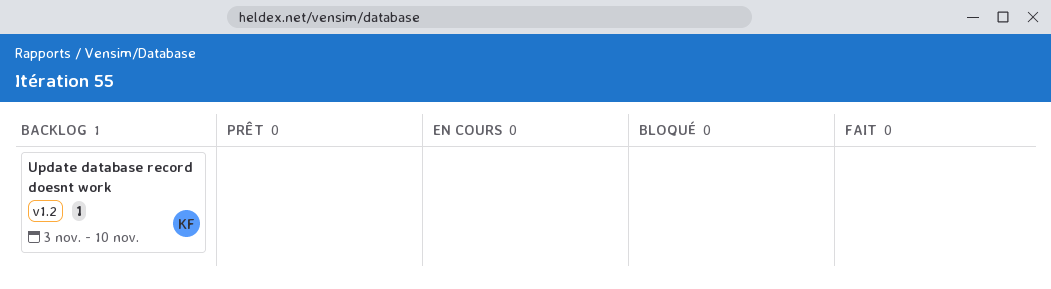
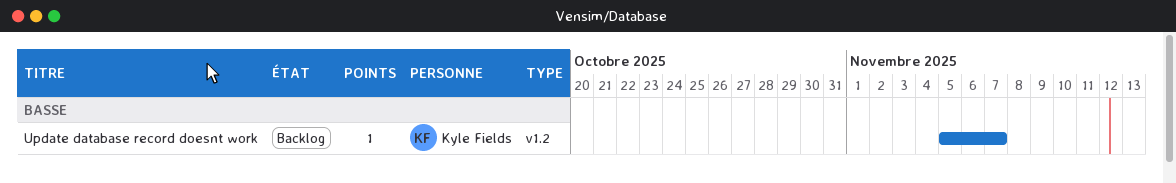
Update database record doesnt work, start: Nov 3 -> Nov 5
Update database record doesnt work, due: Nov 10 -> Nov 7

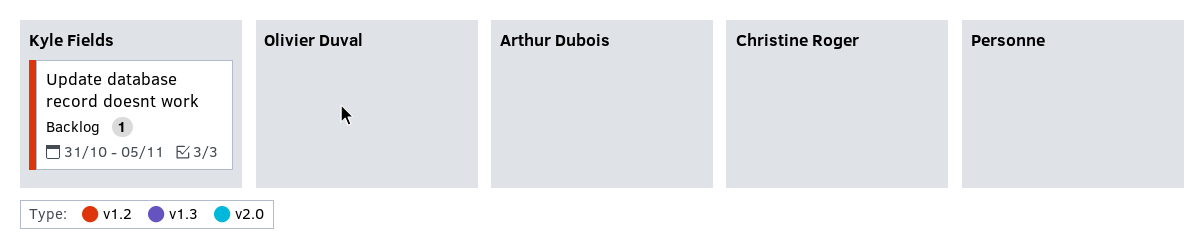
Update database record doesnt work, start: Nov 5 -> Oct 31
Update database record doesnt work, due: Nov 7 -> Nov 5

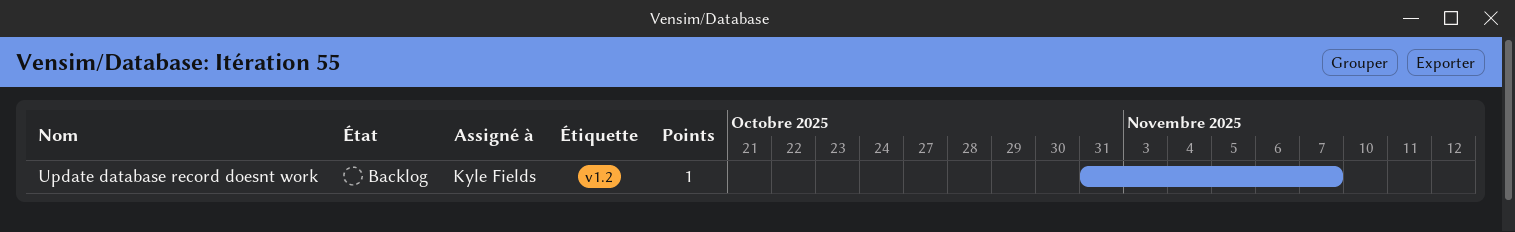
Update database record doesnt work, due: Nov 5 -> Nov 7

